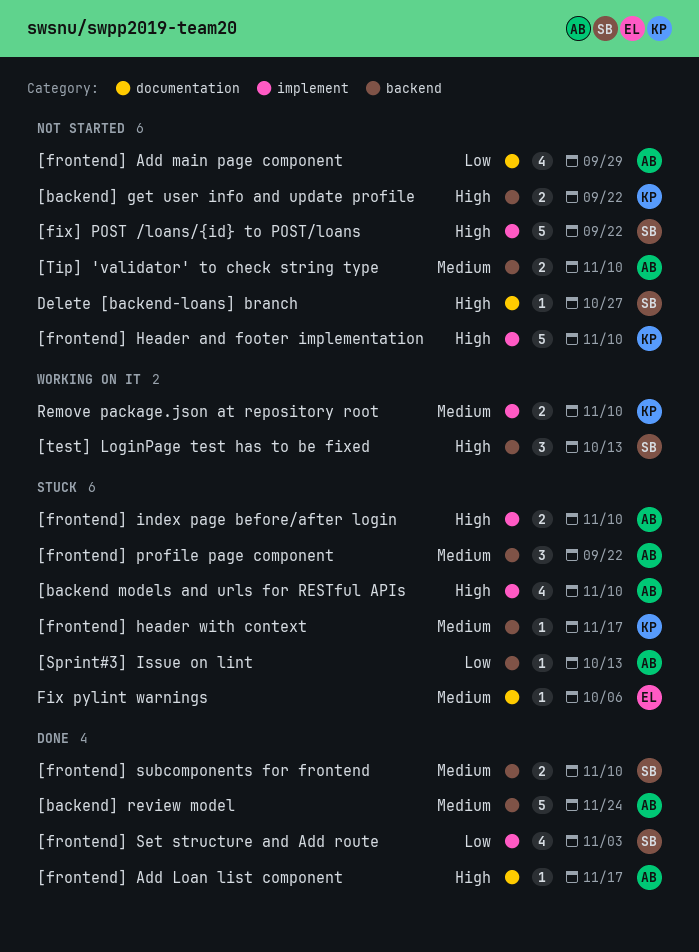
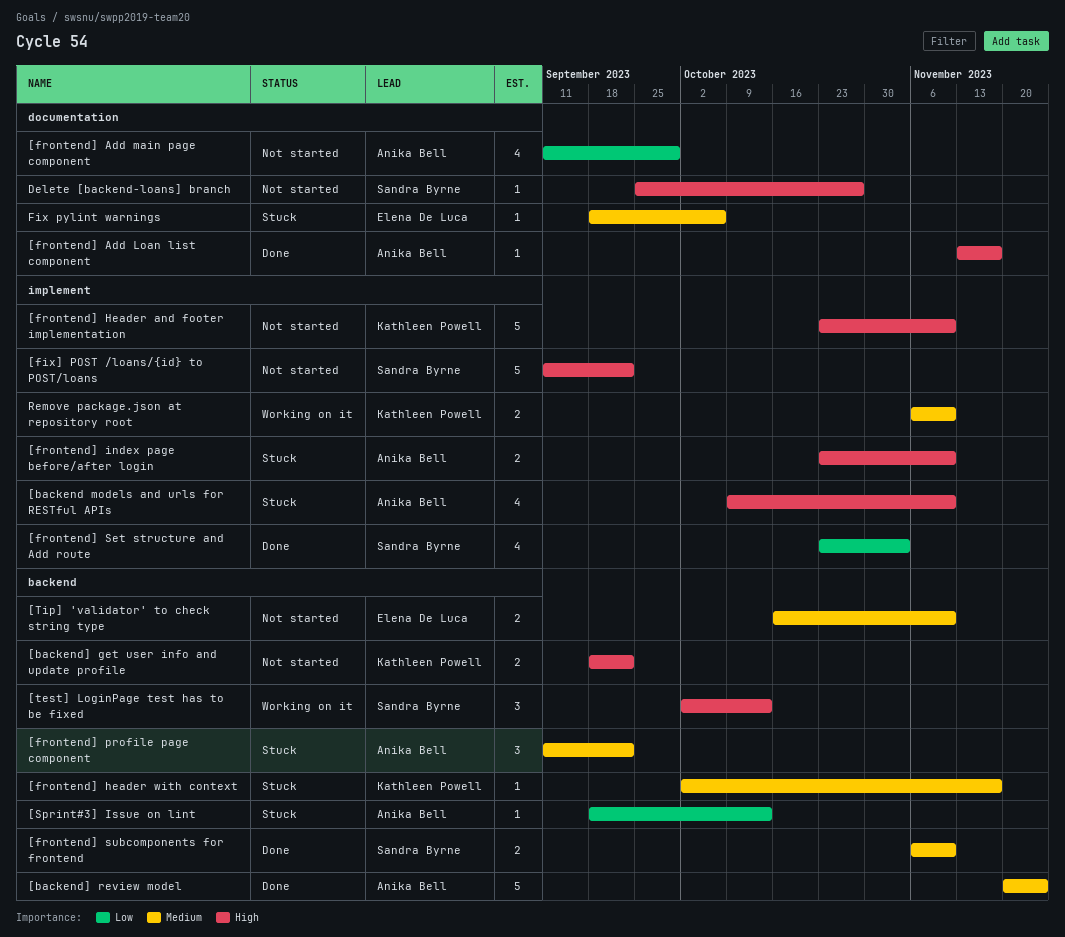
[Tip] 'validator' to check string type, owner: Anika Bell -> Elena De Luca

